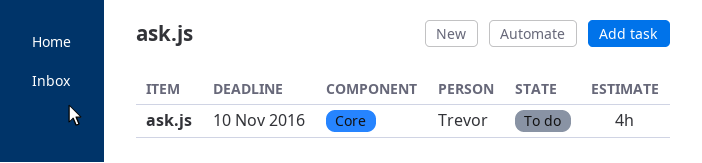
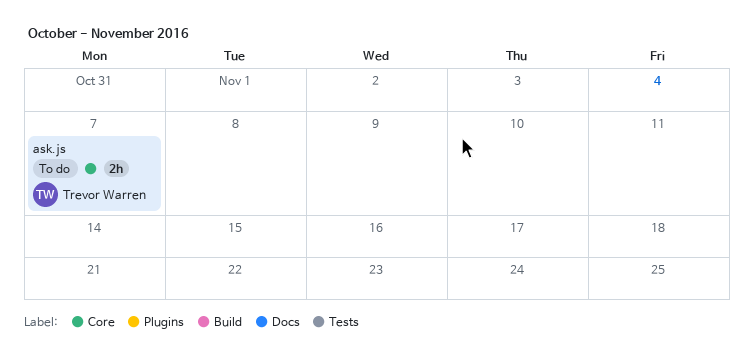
ask.js, estimate: 4h -> 2h
ask.js, due: Nov 10 -> Nov 7

